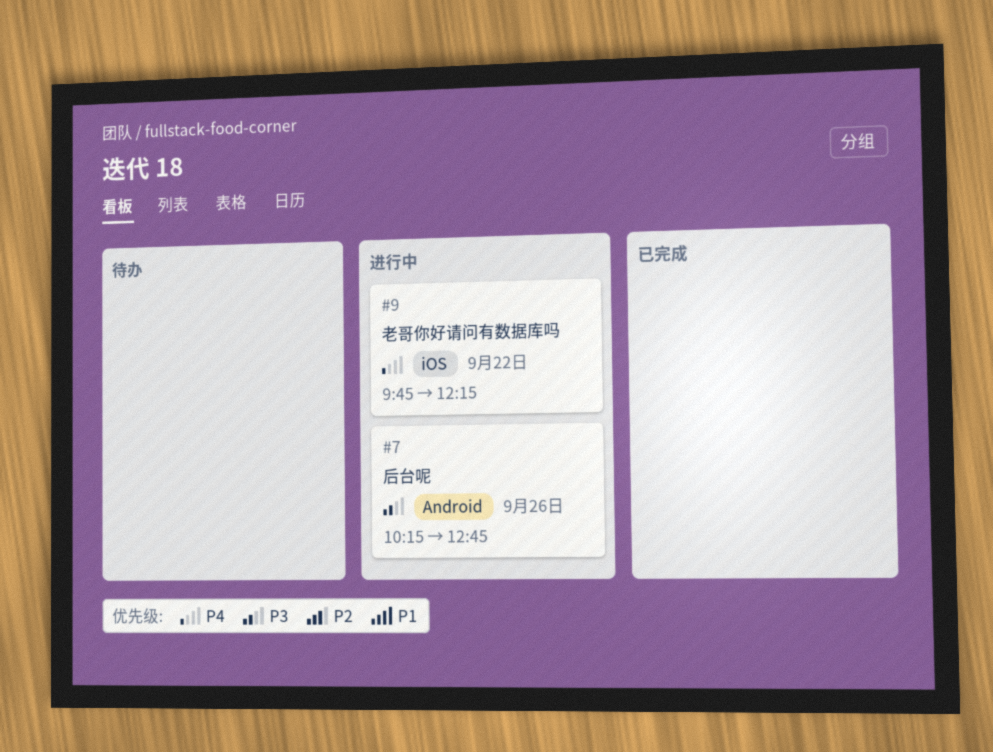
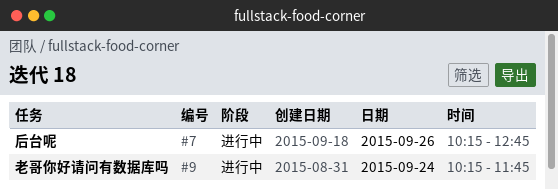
#9, day: Sep 22 -> Sep 24
#9, begins: 09:45 -> 10:15
#9, ends: 12:15 -> 11:45

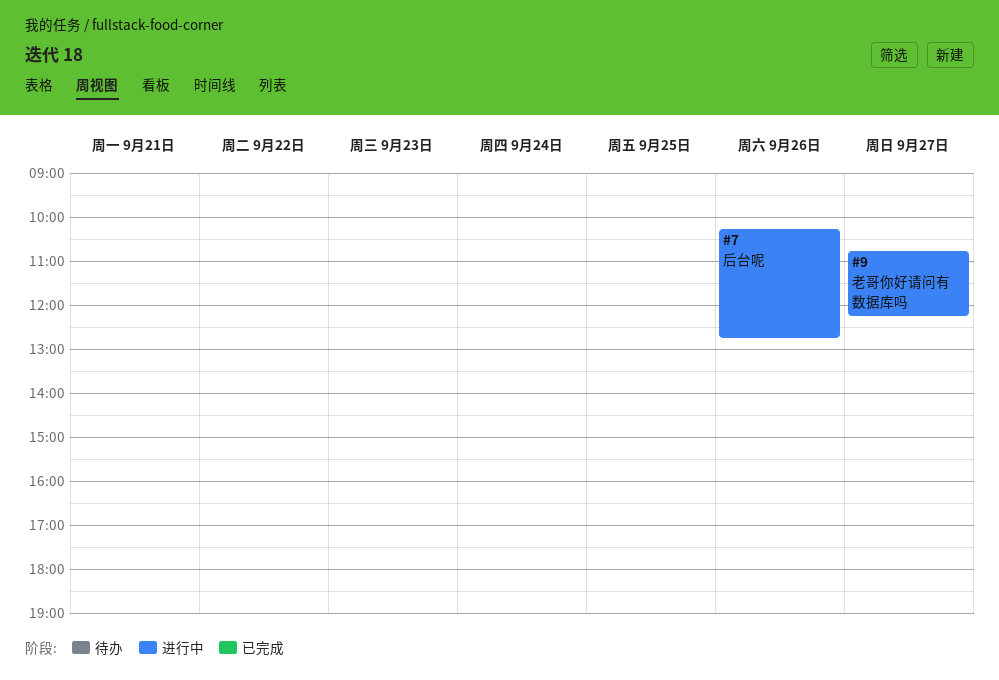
#9, day: Sep 24 -> Sep 27
#9, begins: 10:15 -> 10:45
#9, ends: 11:45 -> 12:15

